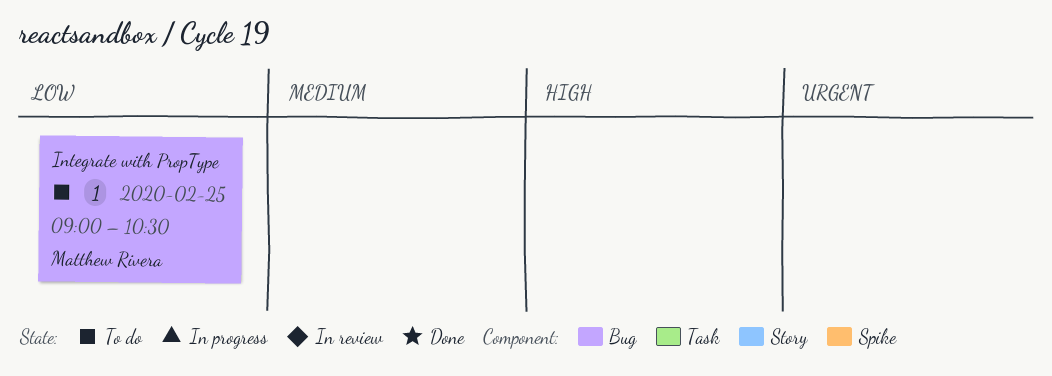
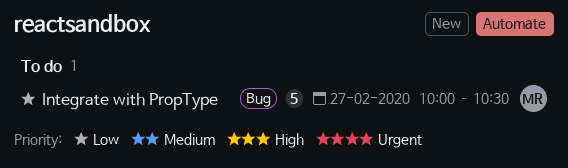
Integrate with PropType, estimate: 1 -> 5
Integrate with PropType, day: Feb 25 -> Feb 27
Integrate with PropType, begins: 09:00 -> 10:00

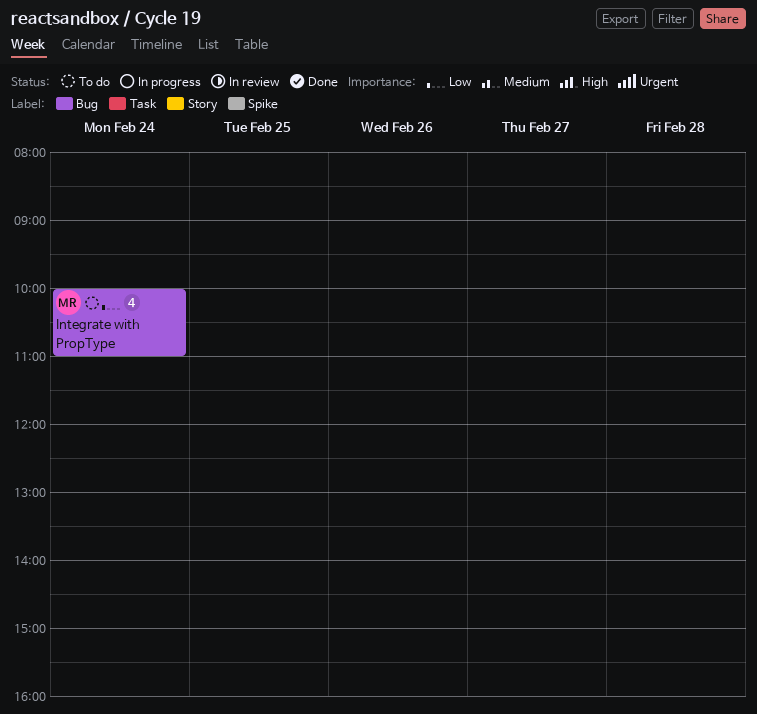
Integrate with PropType, estimate: 5 -> 4
Integrate with PropType, day: Feb 27 -> Feb 24
Integrate with PropType, ends: 10:30 -> 11:00

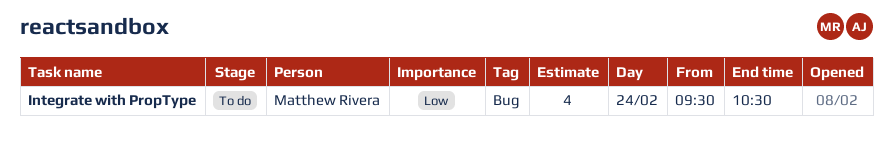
Integrate with PropType, begins: 10:00 -> 09:30
Integrate with PropType, ends: 11:00 -> 10:30

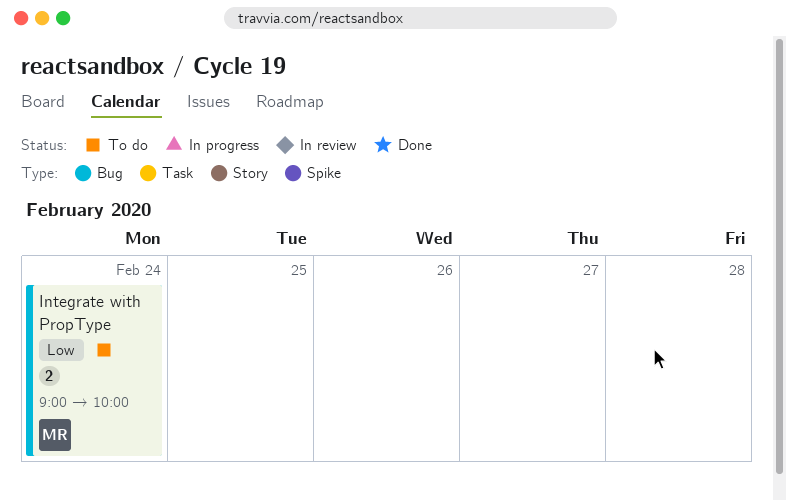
Integrate with PropType, estimate: 4 -> 2
Integrate with PropType, begins: 09:30 -> 09:00
Integrate with PropType, ends: 10:30 -> 10:00

